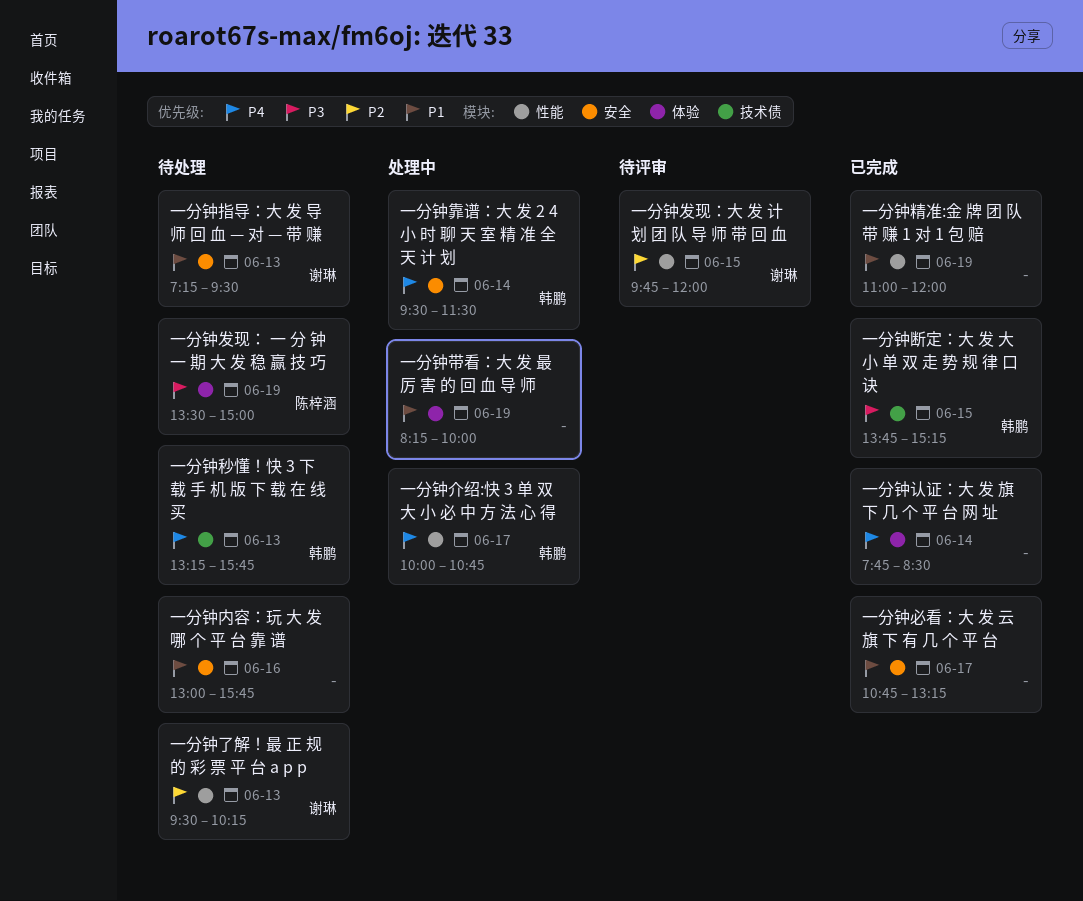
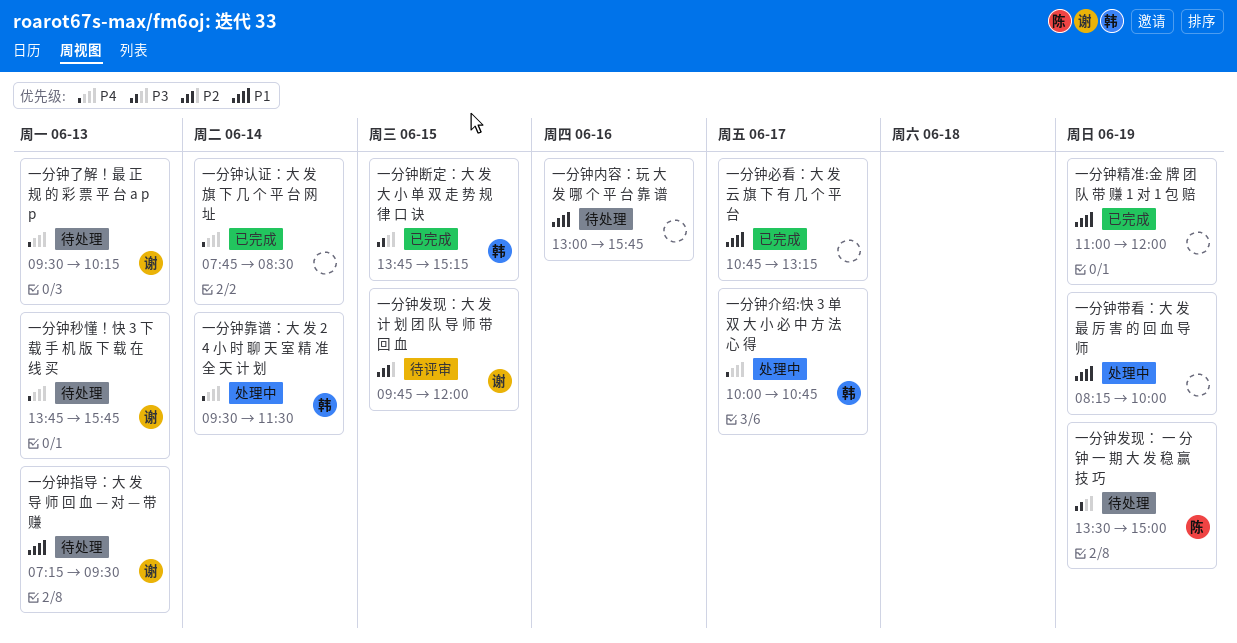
一分钟了解！最 正 规 的 彩 票 平 台 a p p, priority: P2 -> P4
一分钟秒懂！快 3 下 载 手 机 版 下 载 在 线 买, owner: 韩鹏 -> 谢琳
一分钟秒懂！快 3 下 载 手 机 版 下 载 在 线 买, begins: 13:15 -> 13:45

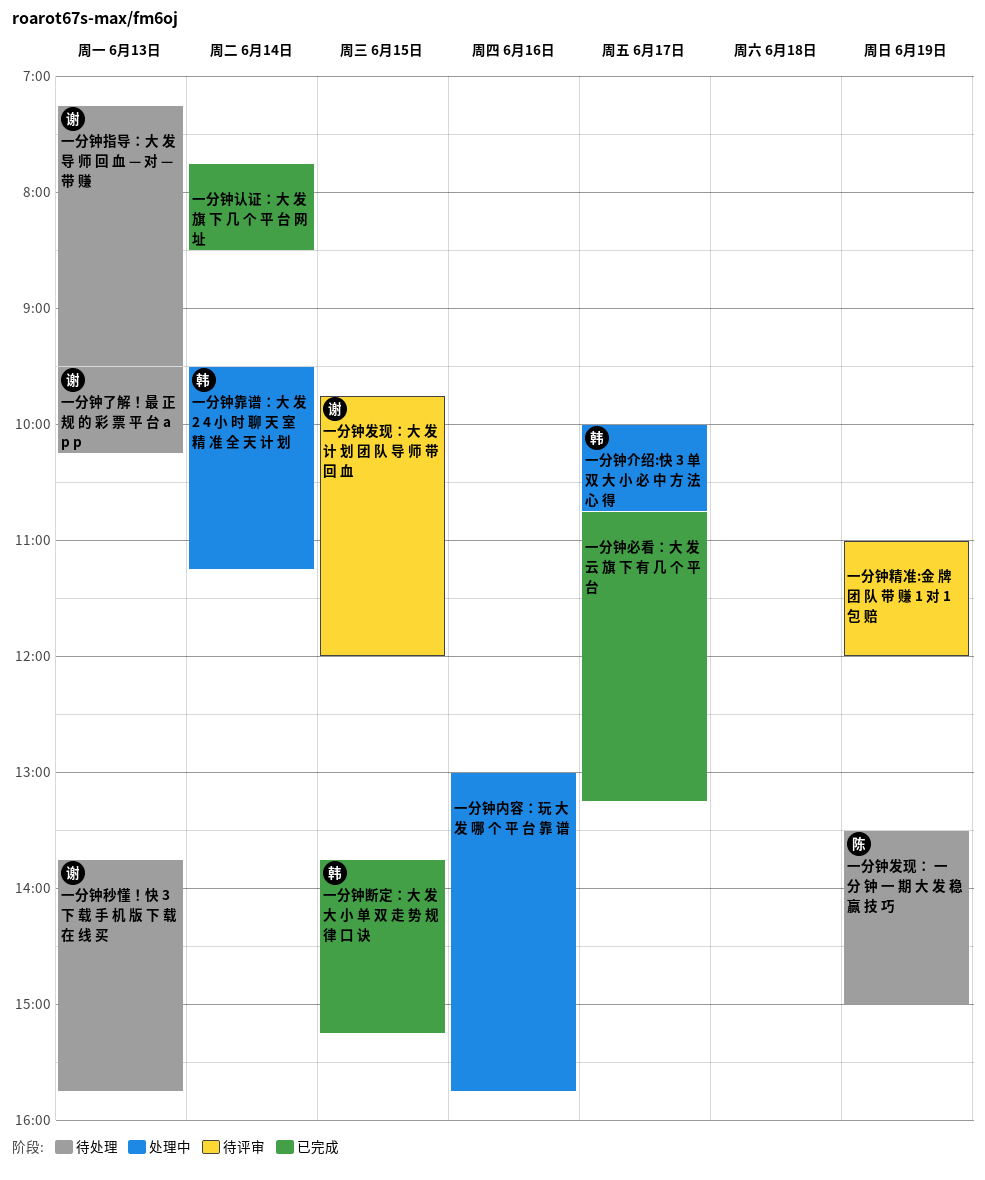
一分钟内容：玩 大 发 哪 个 平 台 靠 谱, status: 待处理 -> 处理中
一分钟带看：大 发 最 厉 害 的 回 血 导 师: present -> none
一分钟精准:金 牌 团 队 带 赚 1 对 1 包 赔, status: 已完成 -> 待评审
一分钟靠谱：大 发 2 4 小 时 聊 天 室 精 准 全 天 计 划, ends: 11:30 -> 11:15

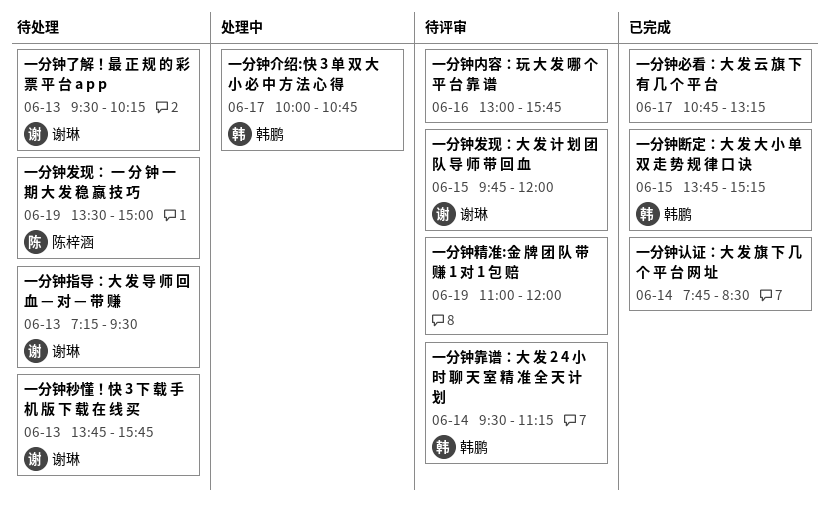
一分钟内容：玩 大 发 哪 个 平 台 靠 谱, status: 处理中 -> 待评审
一分钟靠谱：大 发 2 4 小 时 聊 天 室 精 准 全 天 计 划, status: 处理中 -> 待评审

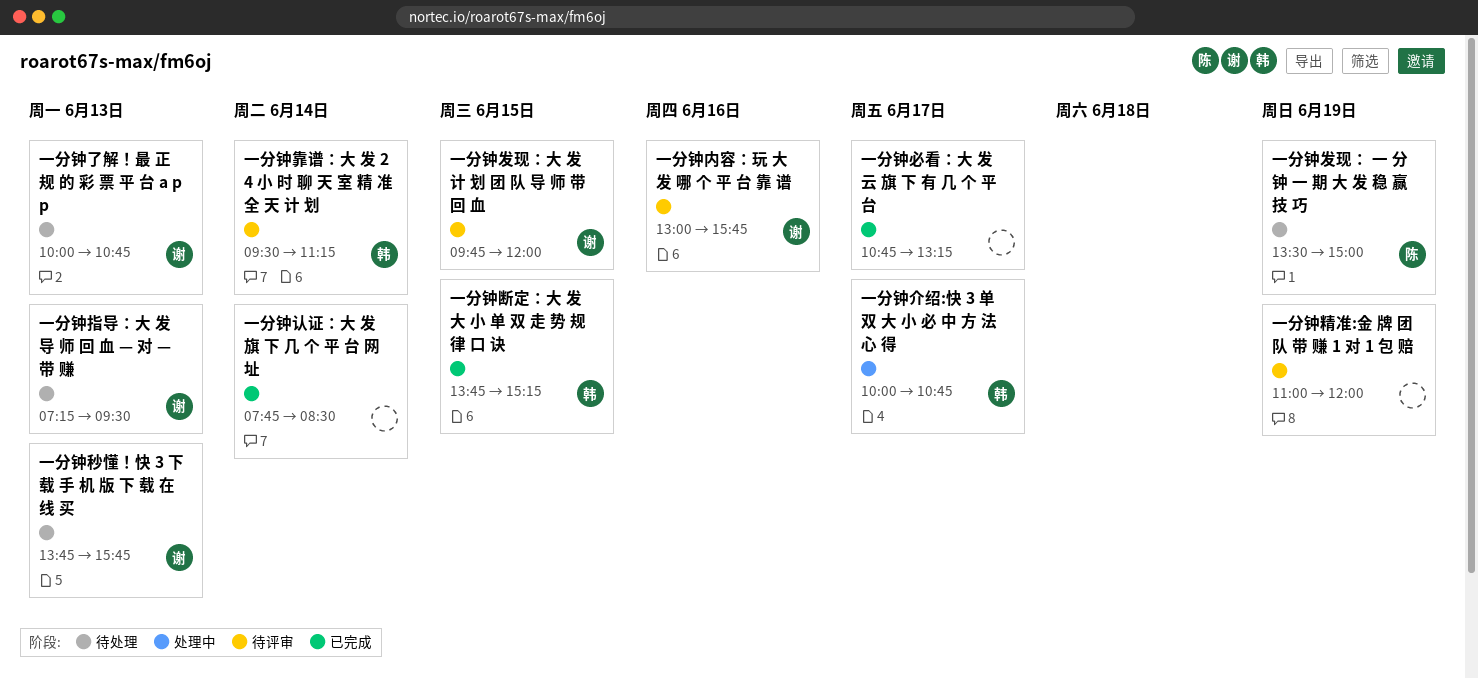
一分钟了解！最 正 规 的 彩 票 平 台 a p p, begins: 09:30 -> 10:00
一分钟了解！最 正 规 的 彩 票 平 台 a p p, ends: 10:15 -> 10:45
一分钟内容：玩 大 发 哪 个 平 台 靠 谱, owner: none -> 谢琳

